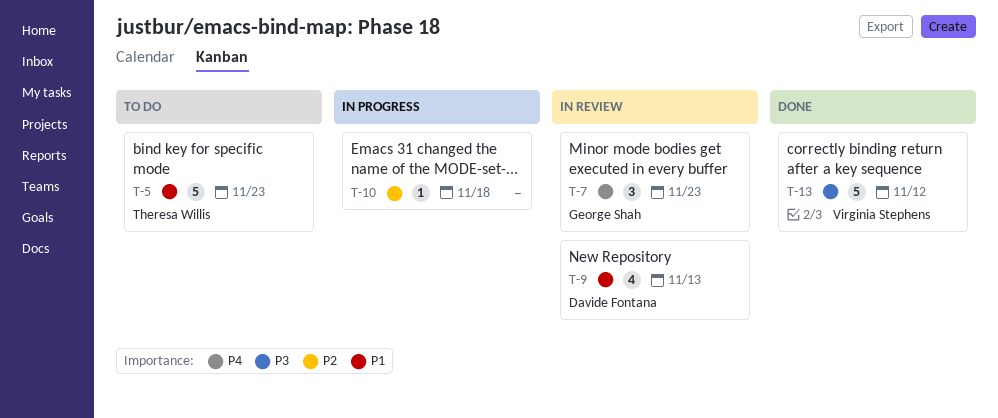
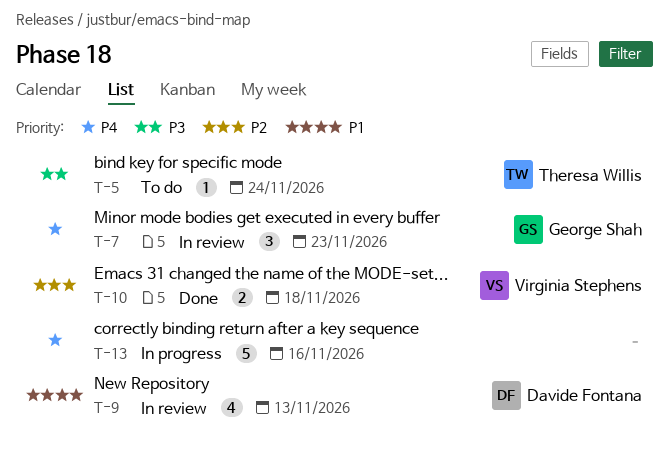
T-5, priority: P1 -> P3
T-5, estimate: 5 -> 1
T-5, due: Nov 23 -> Nov 24
T-10, status: In progress -> Done
T-10, owner: none -> Virginia Stephens
T-10, estimate: 1 -> 2
T-13, status: Done -> In progress
T-13, owner: Virginia Stephens -> none
T-13, priority: P3 -> P4
T-13, due: Nov 12 -> Nov 16

